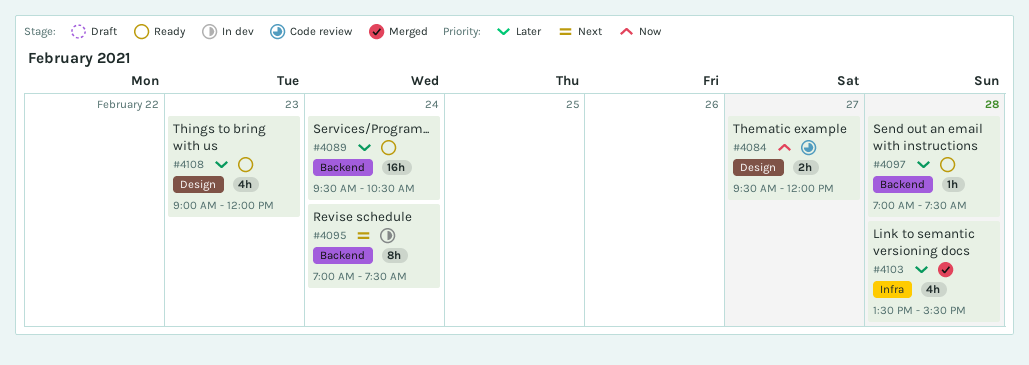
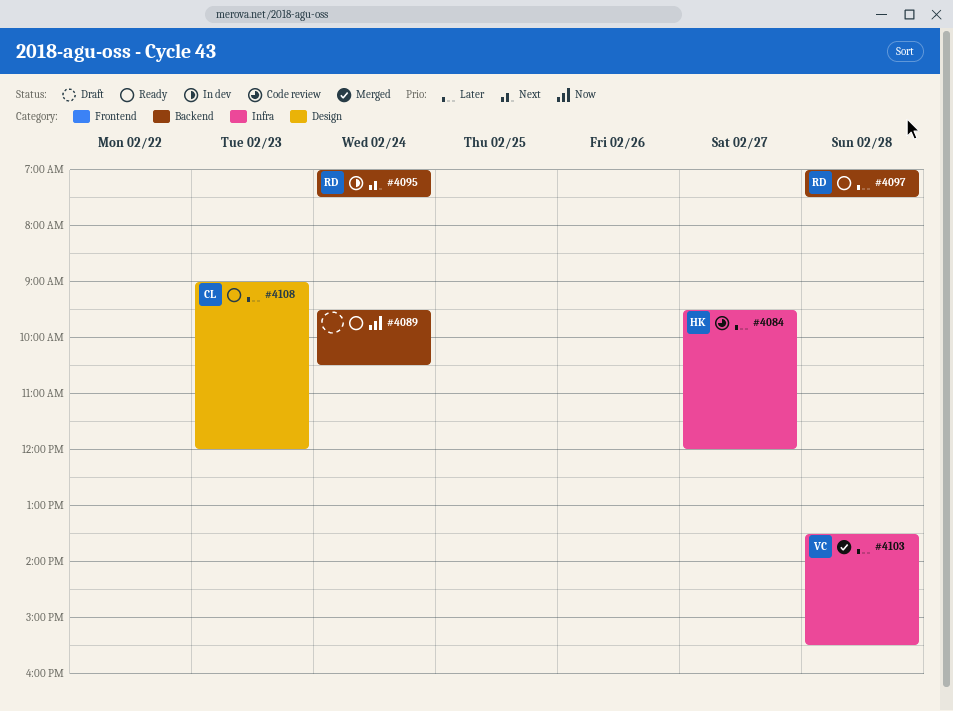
#4084, priority: Now -> Later
#4084, label: Design -> Infra
#4089, priority: Later -> Now

